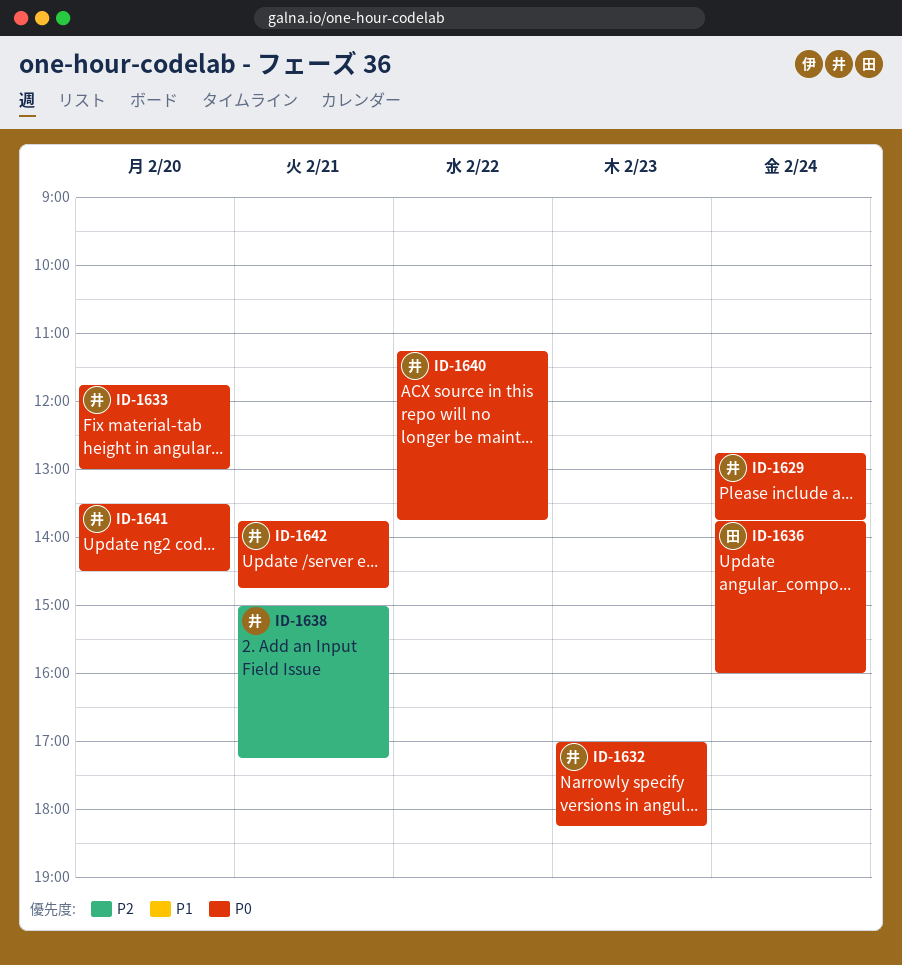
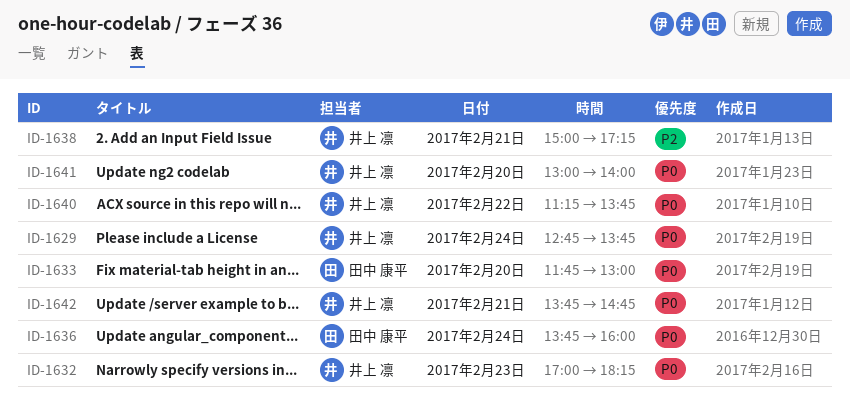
ID-1633, owner: 井上 凛 -> 田中 康平
ID-1641, begins: 13:30 -> 13:00
ID-1641, ends: 14:30 -> 14:00

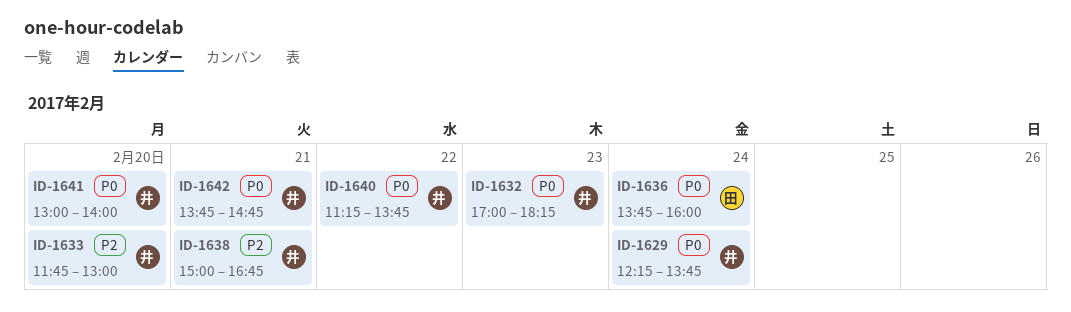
ID-1629, begins: 12:45 -> 12:15
ID-1633, owner: 田中 康平 -> 井上 凛
ID-1633, priority: P0 -> P2
ID-1638, ends: 17:15 -> 16:45

